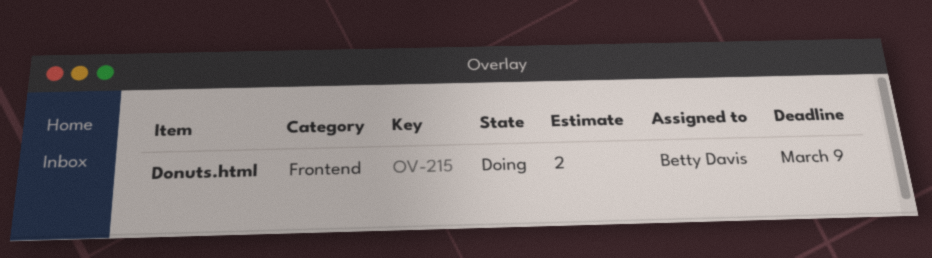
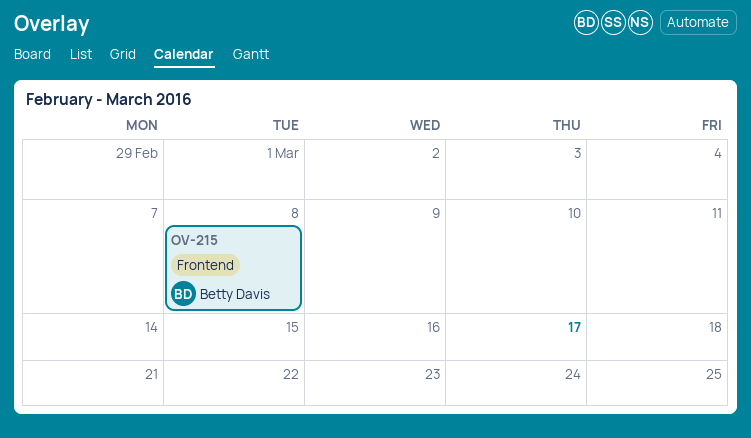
OV-215, due: Mar 9 -> Mar 8

